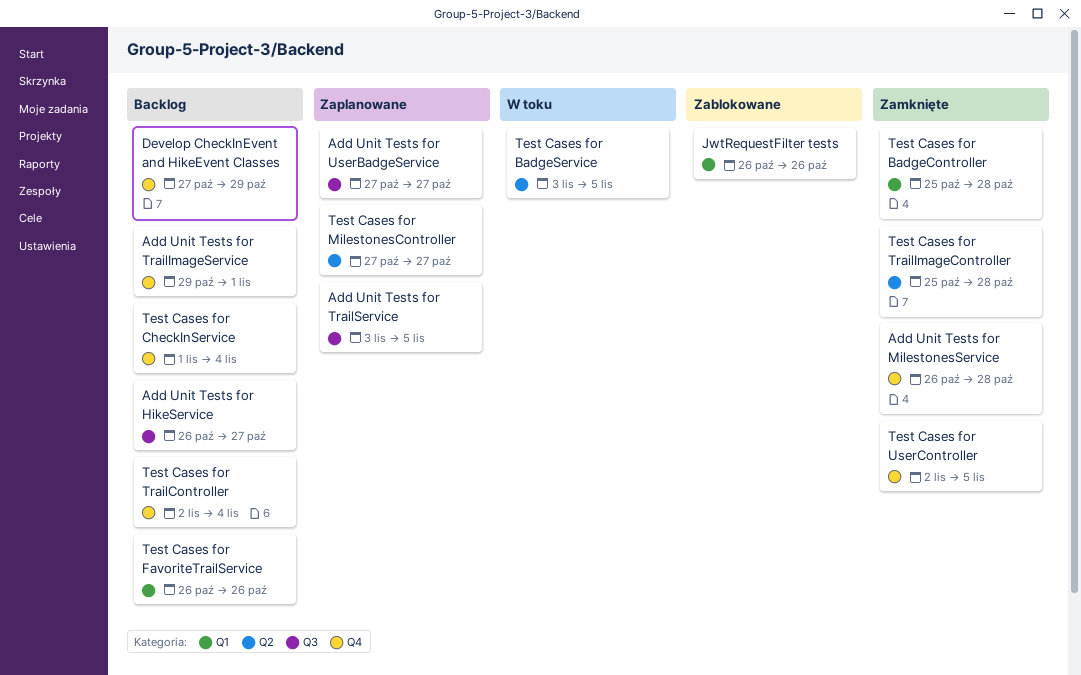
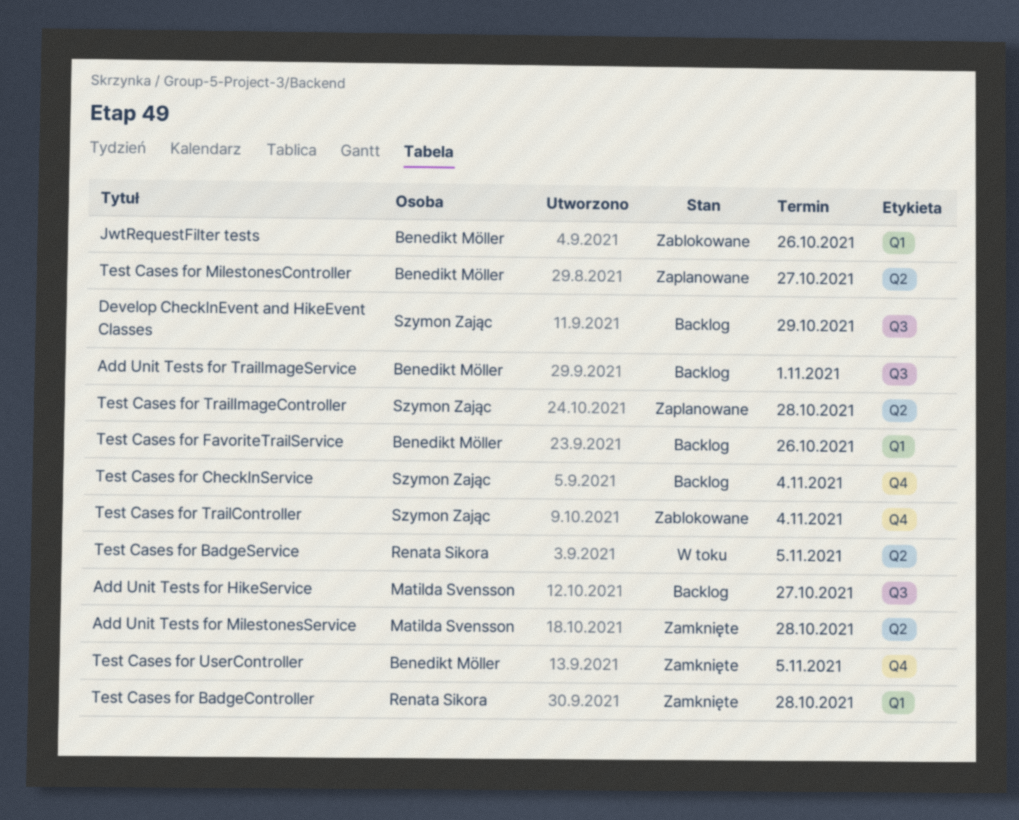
Add Unit Tests for MilestonesService, label: Q4 -> Q2
Add Unit Tests for TrailImageService, label: Q4 -> Q3
Add Unit Tests for TrailService: present -> none
Add Unit Tests for UserBadgeService: present -> none
Develop CheckInEvent and HikeEvent Classes, label: Q4 -> Q3
Test Cases for TrailController, status: Backlog -> Zablokowane
Test Cases for TrailImageController, status: Zamknięte -> Zaplanowane

